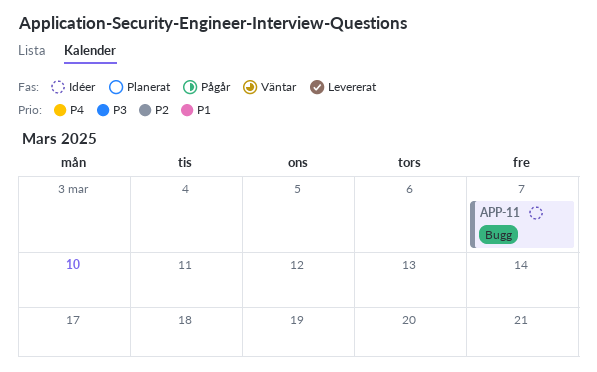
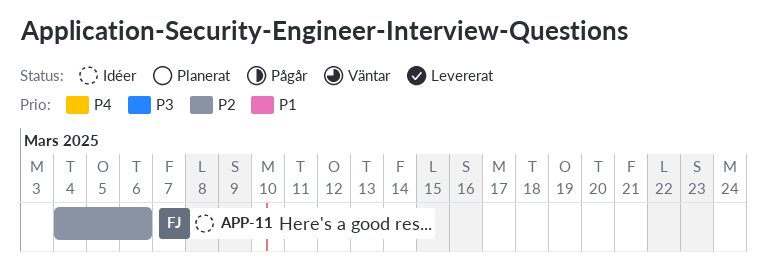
APP-11, due: Mar 7 -> Mar 6

